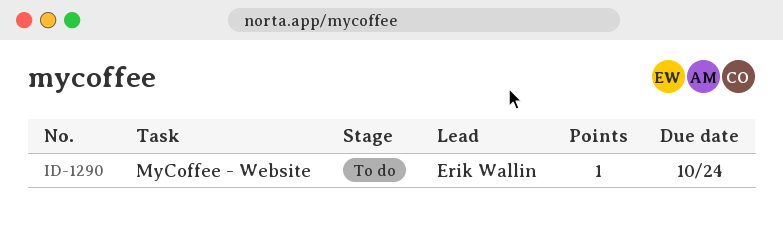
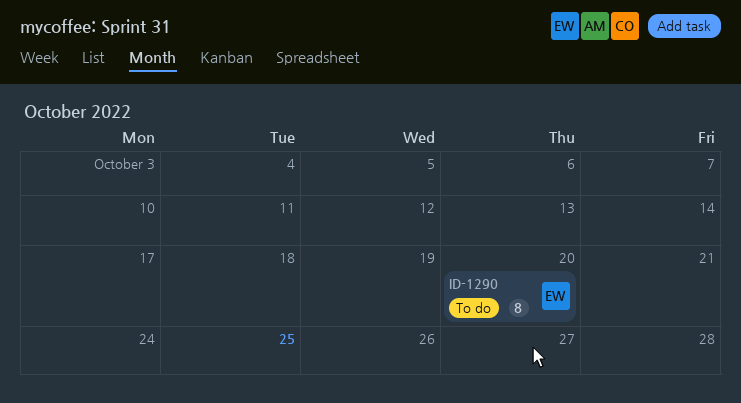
ID-1290, estimate: 1 -> 8
ID-1290, due: Oct 24 -> Oct 20

